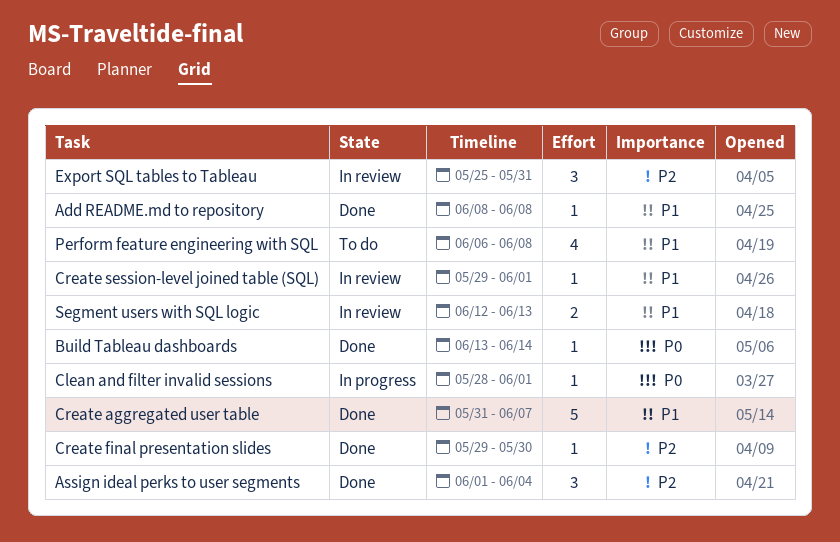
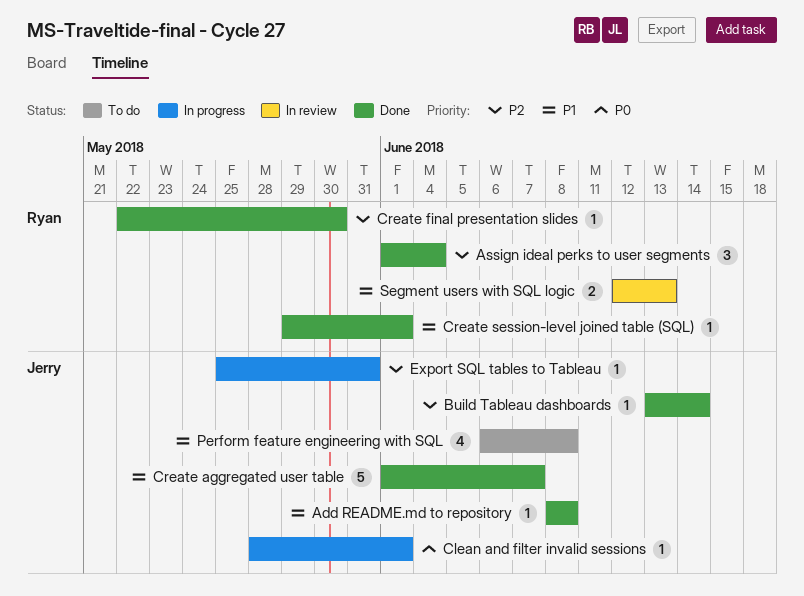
Build Tableau dashboards, priority: P0 -> P2
Create aggregated user table, start: May 31 -> Jun 1
Create final presentation slides, start: May 29 -> May 22
Create session-level joined table (SQL), status: In review -> Done
Export SQL tables to Tableau, status: In review -> In progress
Export SQL tables to Tableau, estimate: 3 -> 1

